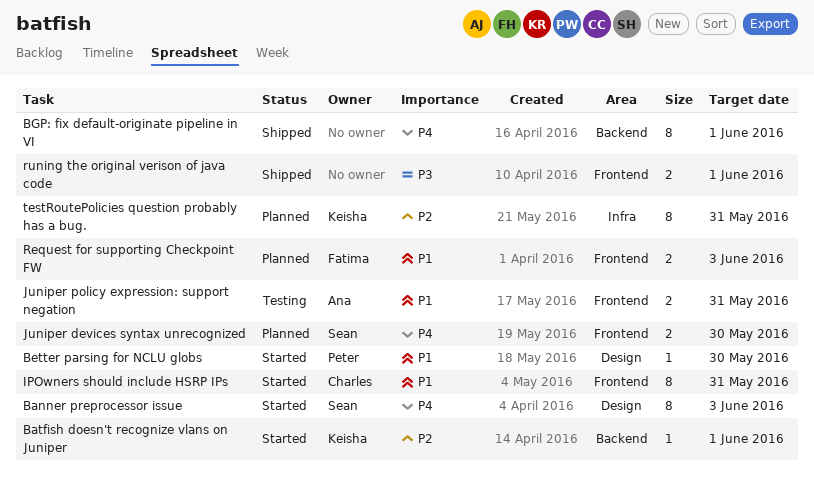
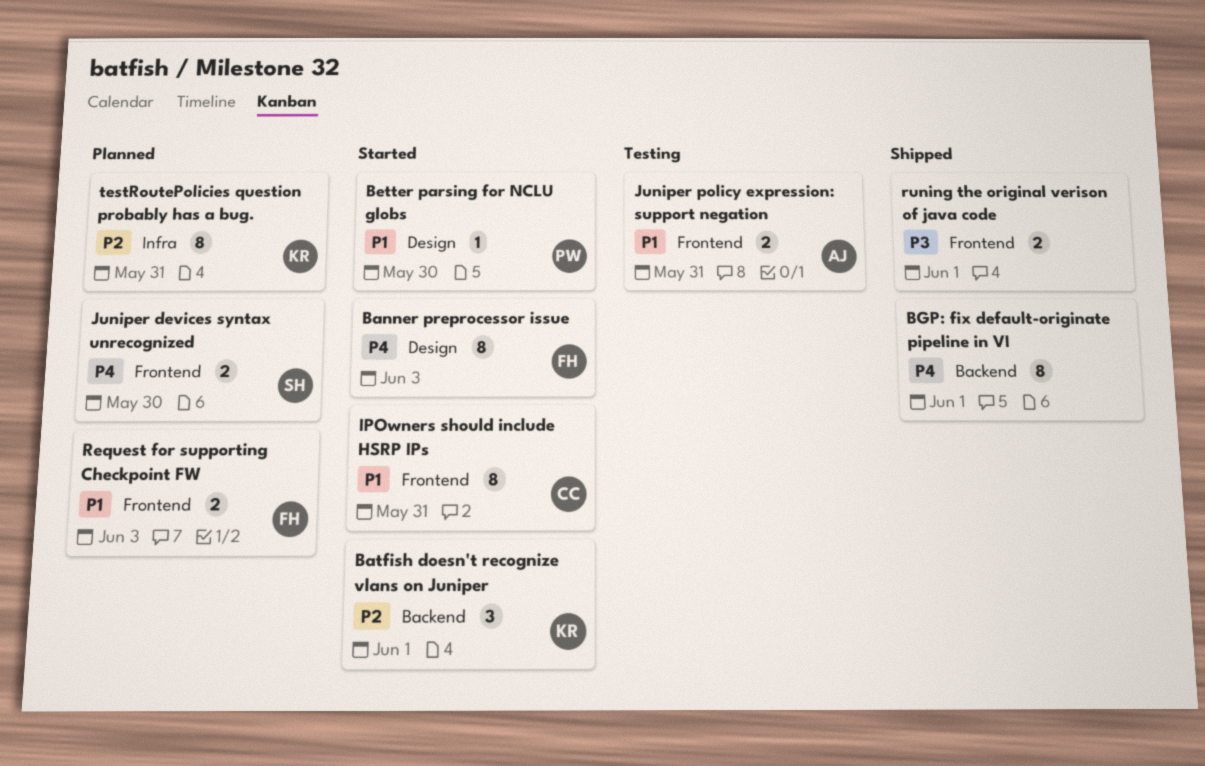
Banner preprocessor issue, owner: Sean -> Fatima
Batfish doesn't recognize vlans on Juniper, estimate: 1 -> 3

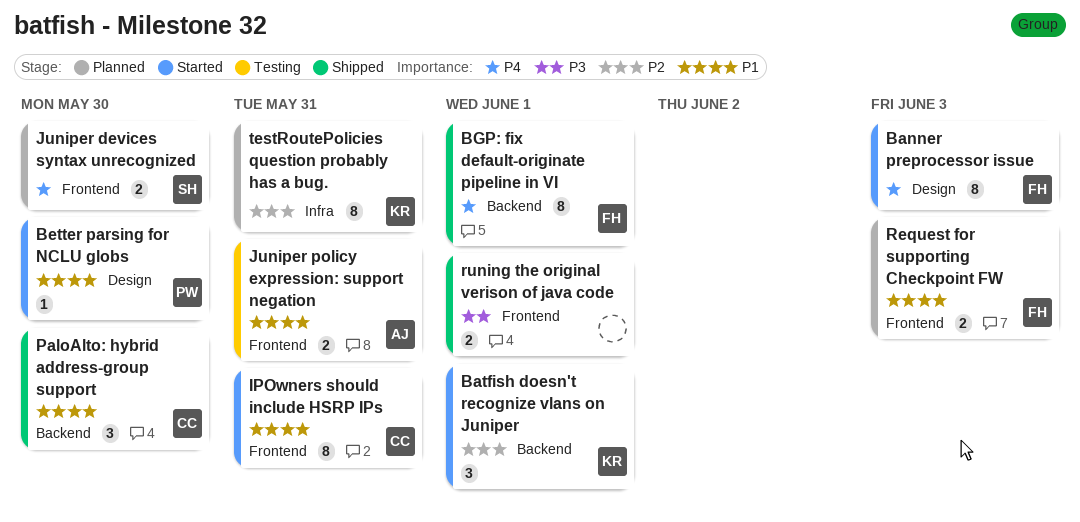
BGP: fix default-originate pipeline in VI, owner: none -> FH
PaloAlto: hybrid address-group support: none -> present

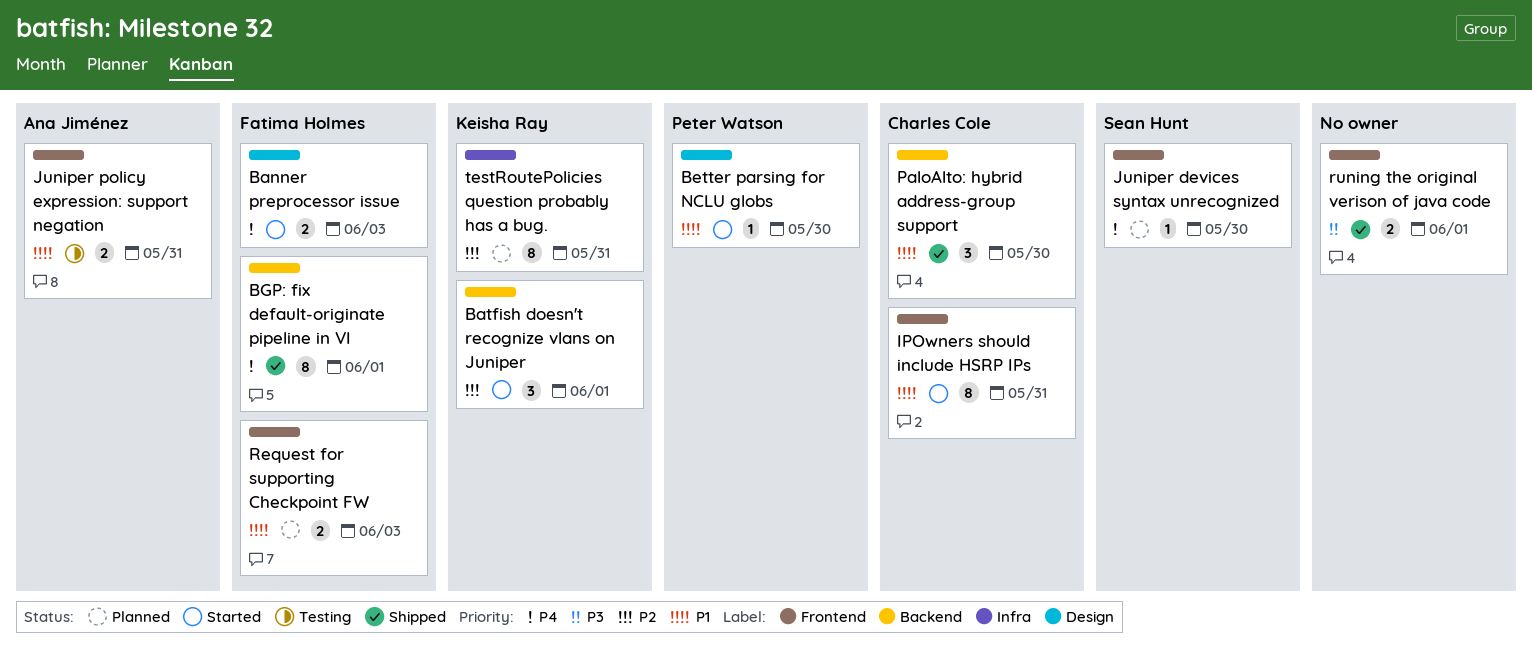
Banner preprocessor issue, estimate: 8 -> 2
Juniper devices syntax unrecognized, estimate: 2 -> 1

